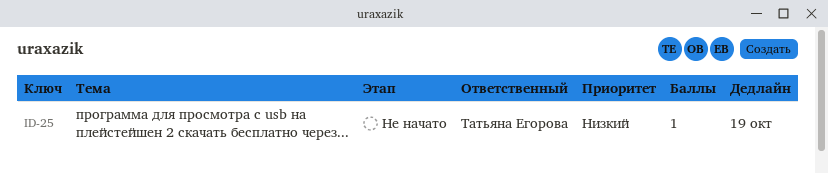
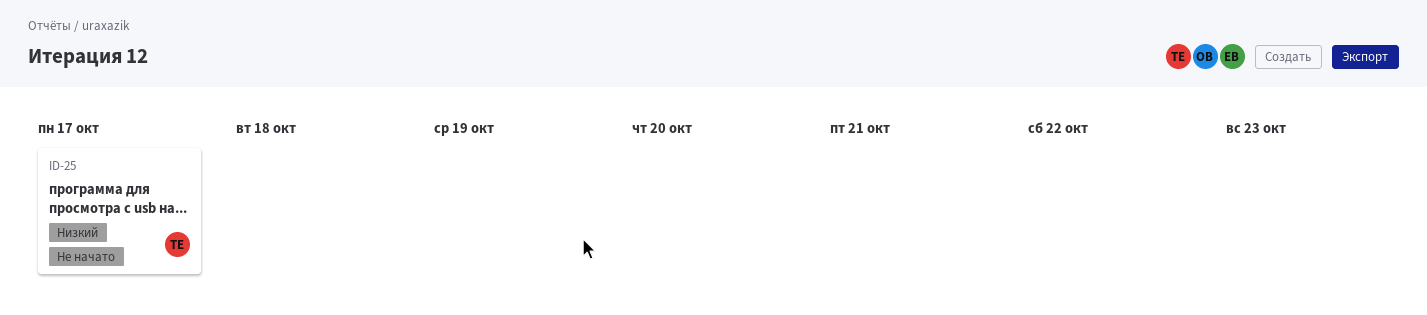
ID-25, due: Oct 19 -> Oct 17

